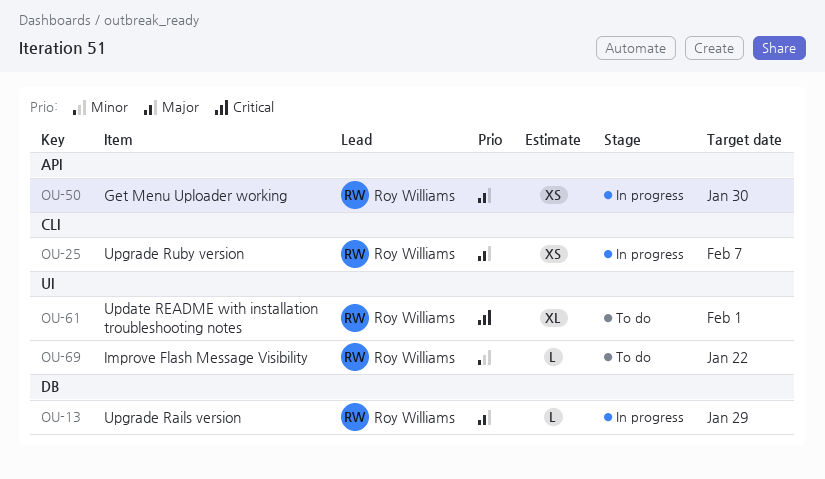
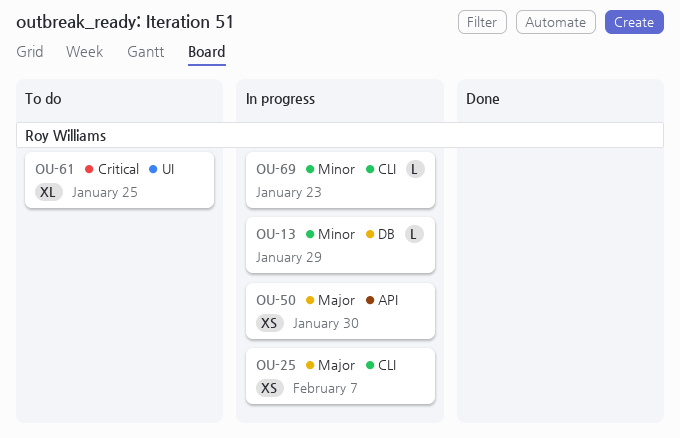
OU-13, priority: Major -> Minor
OU-61, due: Feb 1 -> Jan 25
OU-69, status: To do -> In progress
OU-69, label: UI -> CLI
OU-69, due: Jan 22 -> Jan 23

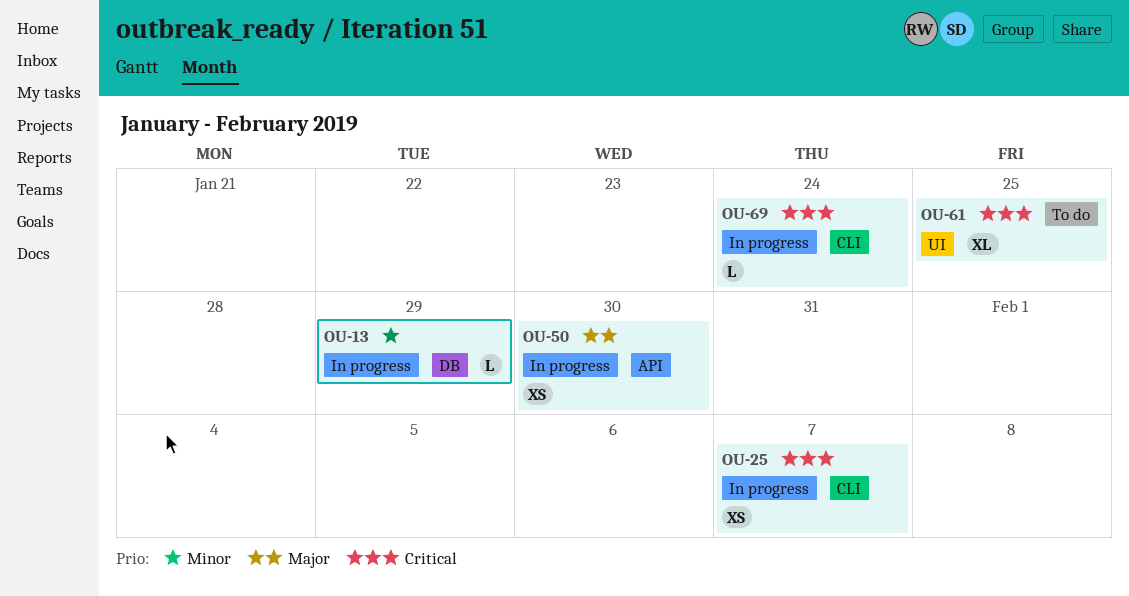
OU-25, priority: Major -> Critical
OU-69, priority: Minor -> Critical
OU-69, due: Jan 23 -> Jan 24

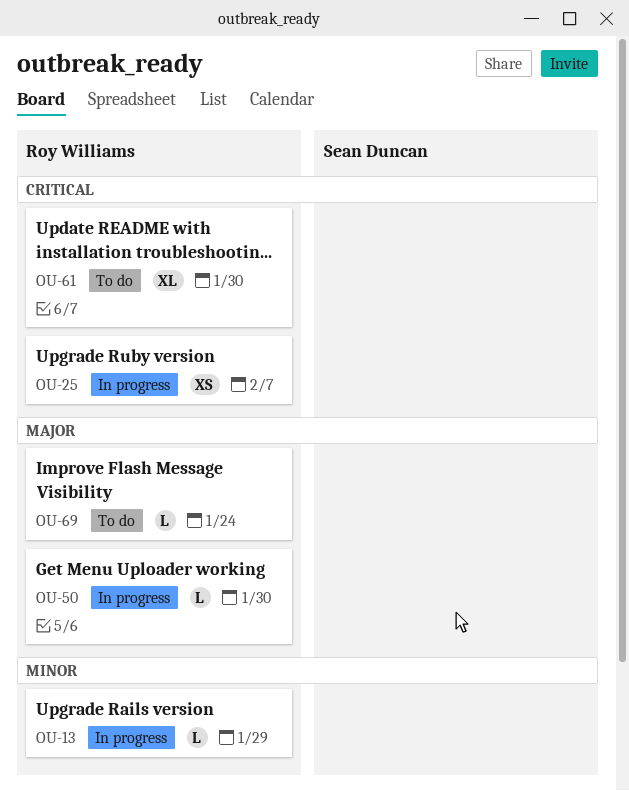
OU-50, estimate: XS -> L
OU-61, due: Jan 25 -> Jan 30
OU-69, status: In progress -> To do
OU-69, priority: Critical -> Major

